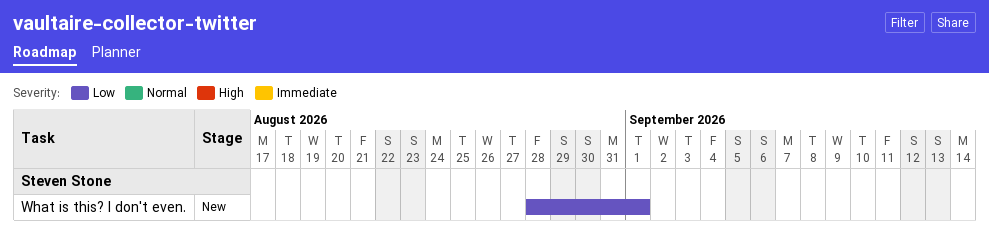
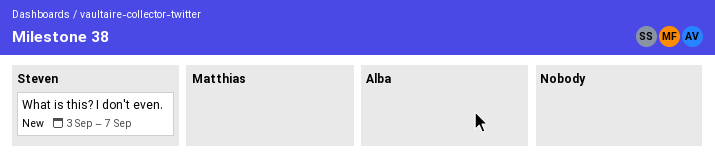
What is this? I don't even., start: Aug 28 -> Sep 3
What is this? I don't even., due: Sep 1 -> Sep 7

